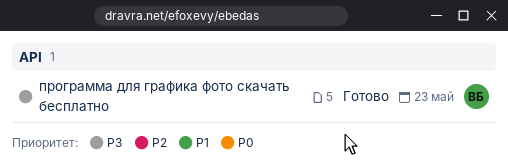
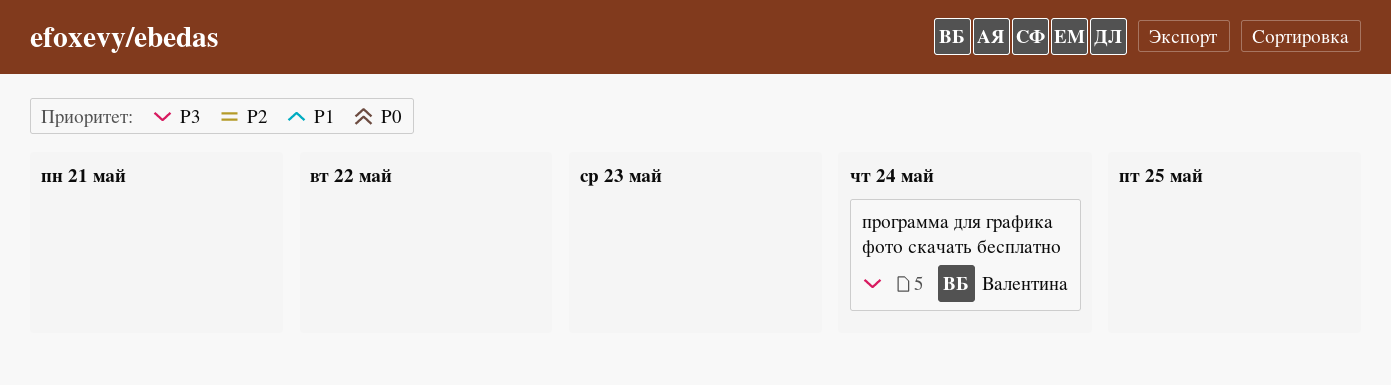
программа для графика фото скачать бесплатно, due: May 23 -> May 24

